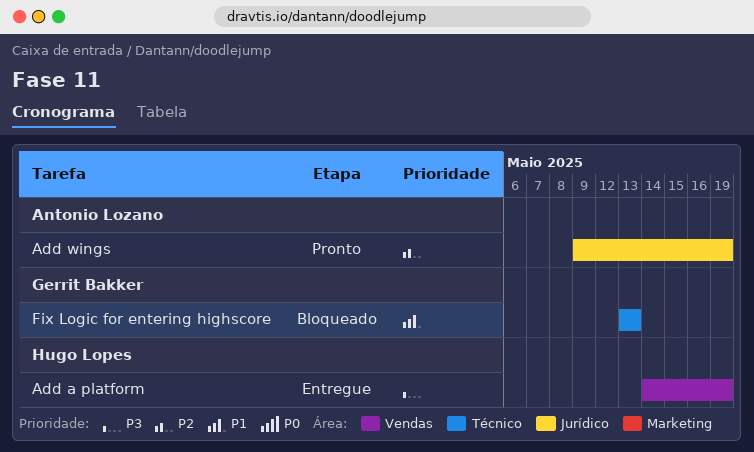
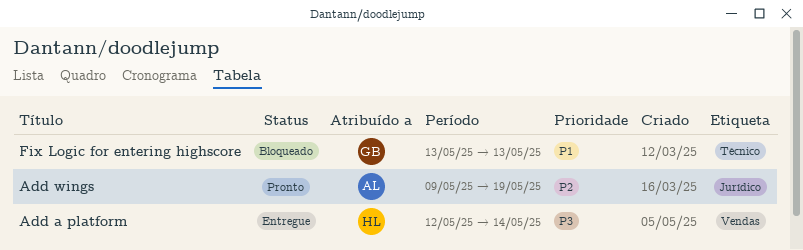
Add a platform, start: May 14 -> May 12
Add a platform, due: May 19 -> May 14

